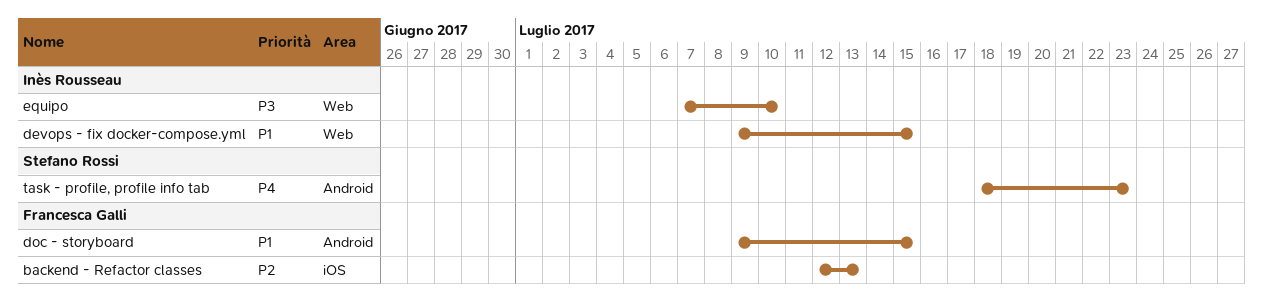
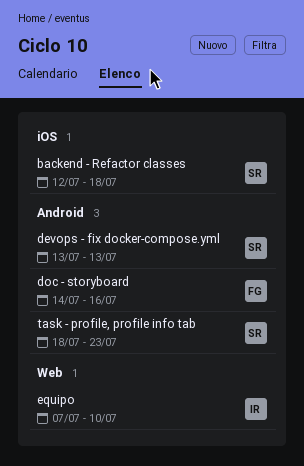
backend - Refactor classes, owner: Francesca Galli -> Stefano Rossi
backend - Refactor classes, due: Jul 13 -> Jul 18
devops - fix docker-compose.yml, owner: Inès Rousseau -> Stefano Rossi
devops - fix docker-compose.yml, label: Web -> Android
devops - fix docker-compose.yml, start: Jul 9 -> Jul 13
devops - fix docker-compose.yml, due: Jul 15 -> Jul 13
doc - storyboard, start: Jul 9 -> Jul 14
doc - storyboard, due: Jul 15 -> Jul 16

